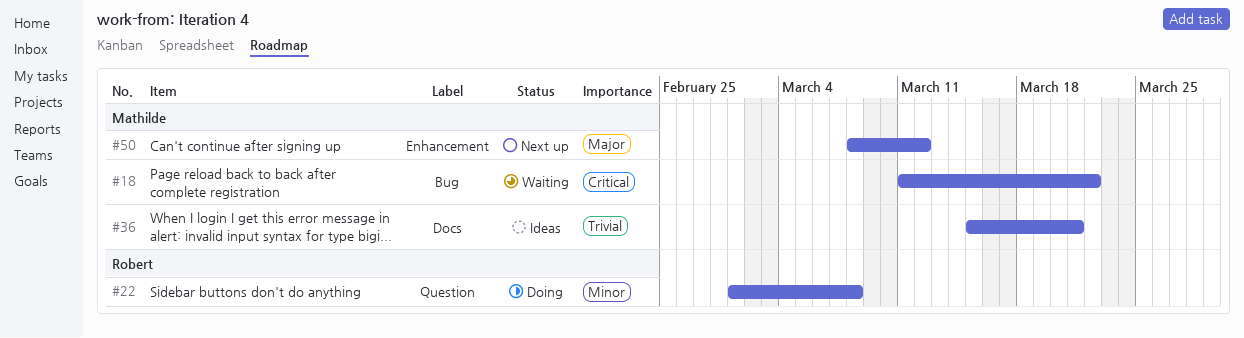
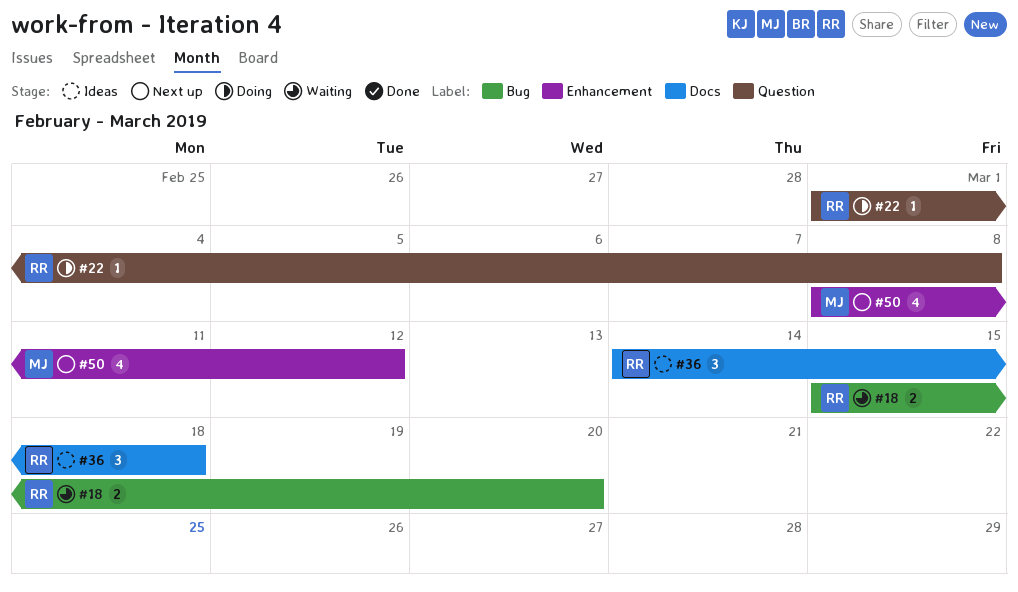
#18, owner: Mathilde -> Robert
#18, start: Mar 11 -> Mar 15
#18, due: Mar 22 -> Mar 20
#36, owner: Mathilde -> Robert
#36, start: Mar 15 -> Mar 14
#36, due: Mar 21 -> Mar 18

